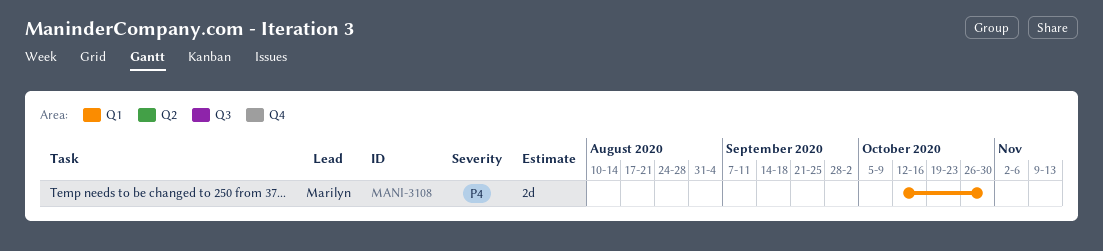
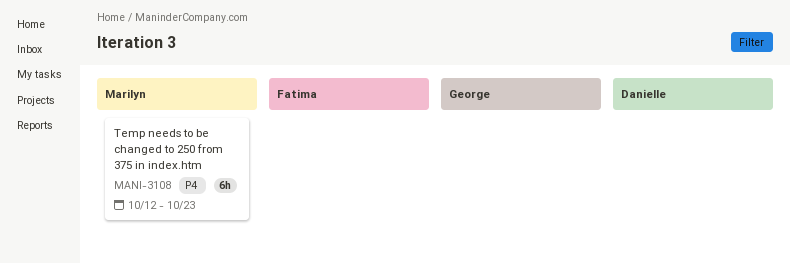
MANI-3108, estimate: 2d -> 6h
MANI-3108, due: Oct 30 -> Oct 23

